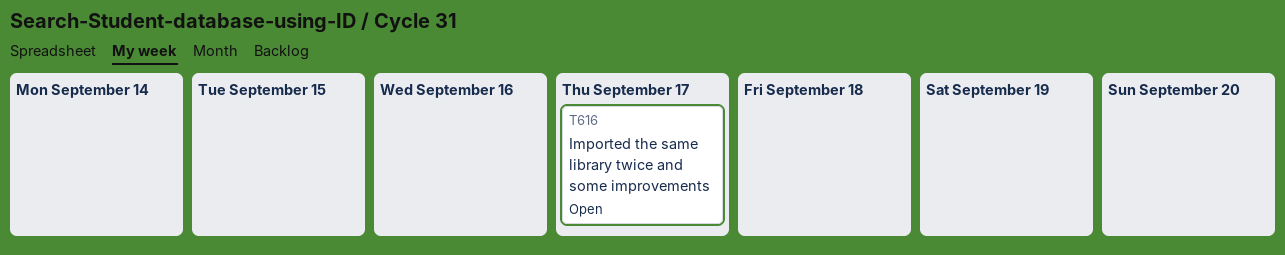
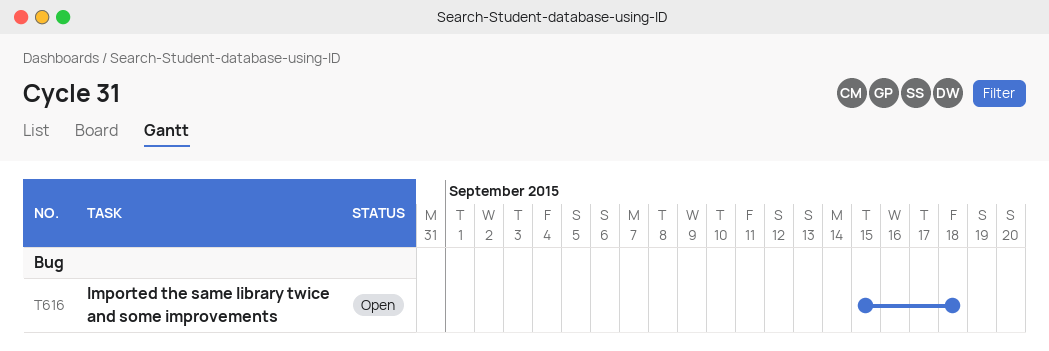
T616, due: Sep 17 -> Sep 18

